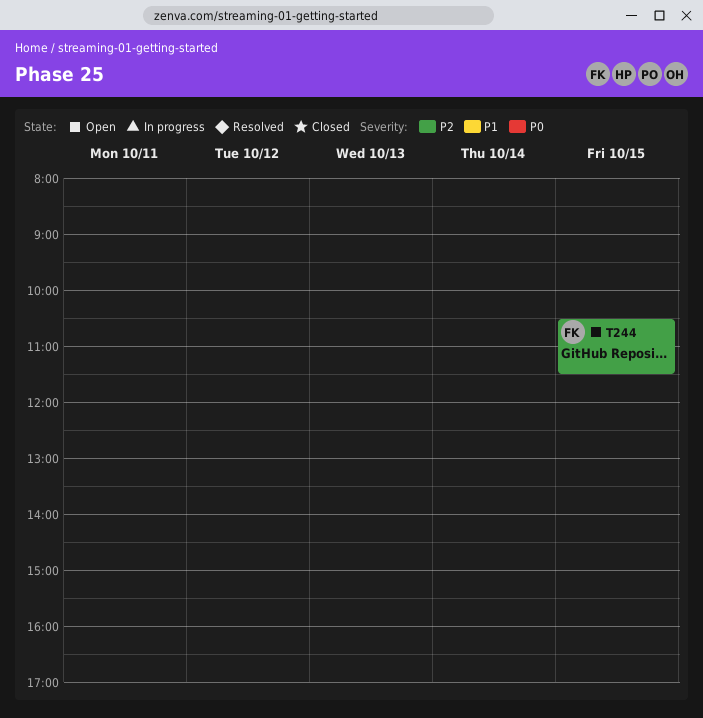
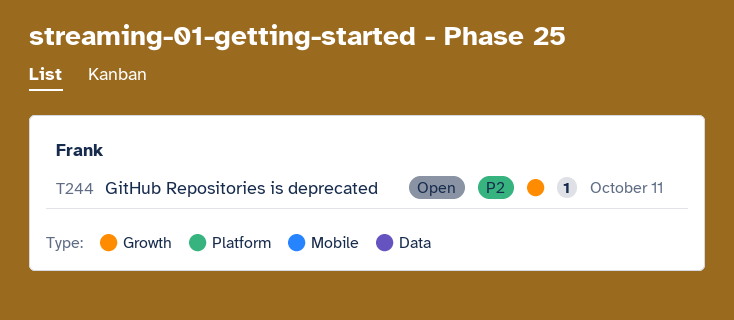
T244, day: Oct 15 -> Oct 11

